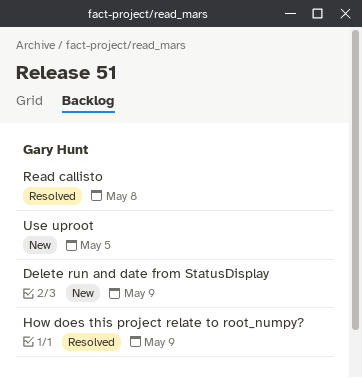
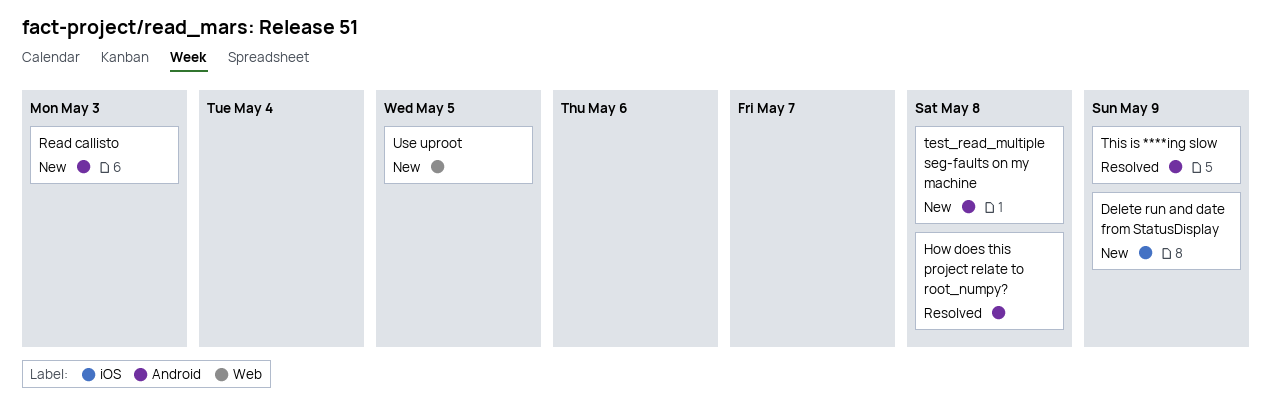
How does this project relate to root_numpy?, due: May 9 -> May 8
Read callisto, status: Resolved -> New
Read callisto, due: May 8 -> May 3
test_read_multiple seg-faults on my machine: none -> present
This is ****ing slow: none -> present

